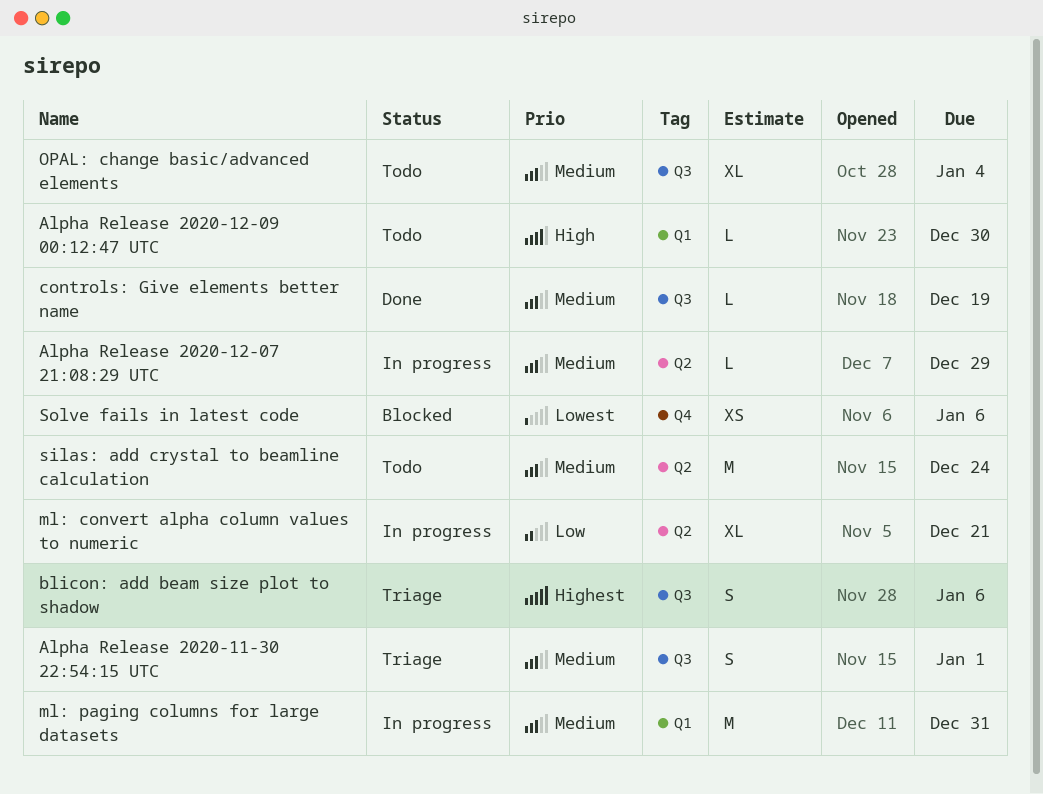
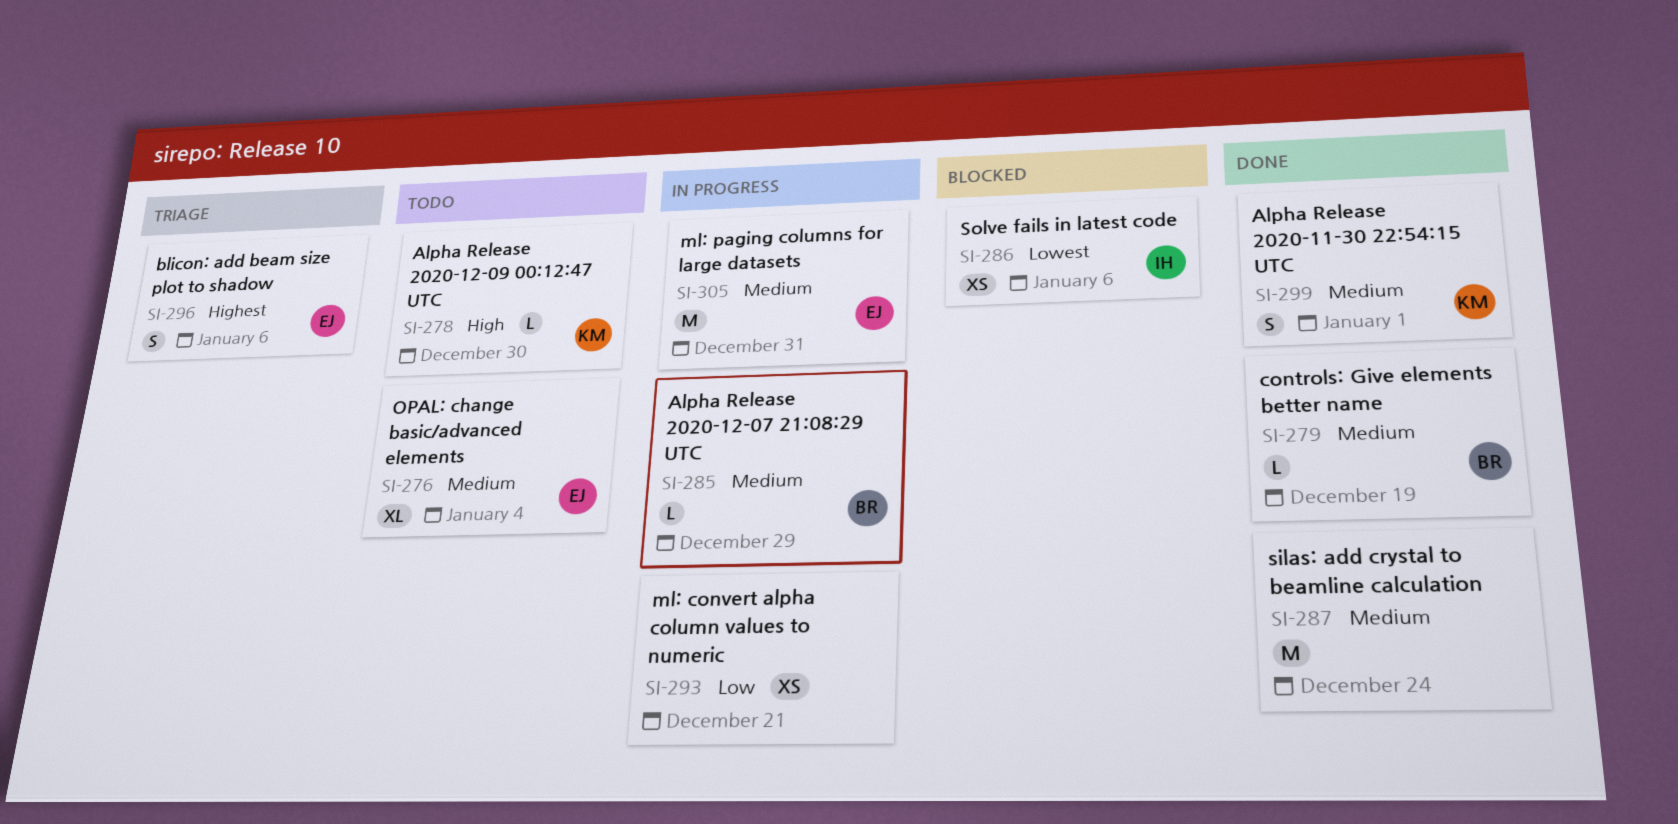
Alpha Release 2020-11-30 22:54:15 UTC, status: Triage -> Done
ml: convert alpha column values to numeric, estimate: XL -> XS
silas: add crystal to beamline calculation, status: Todo -> Done

